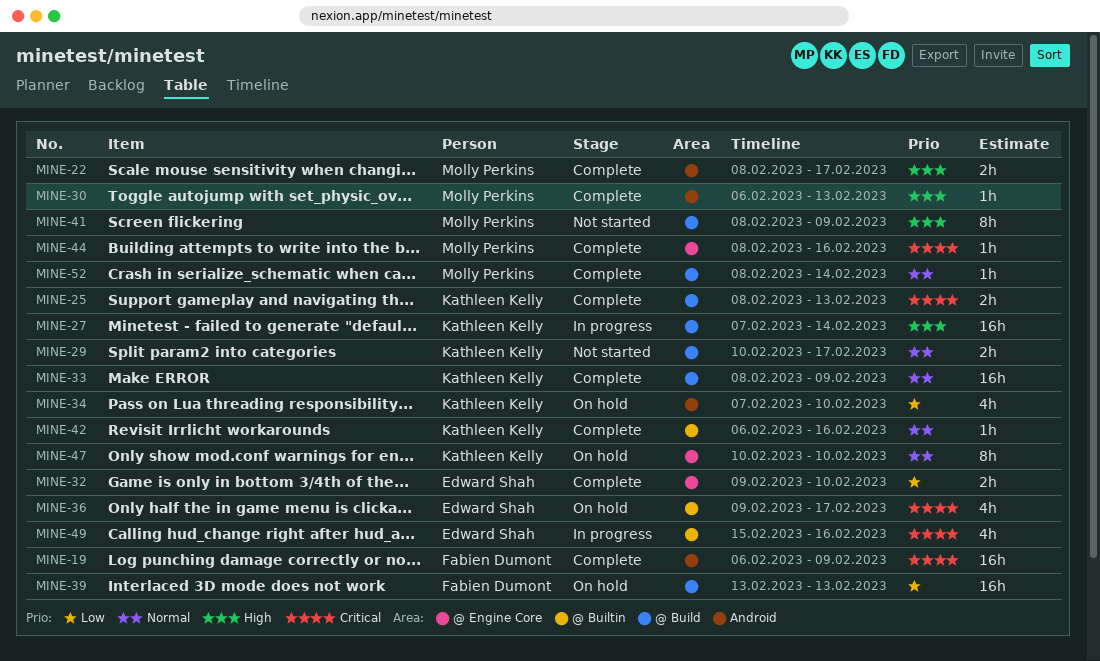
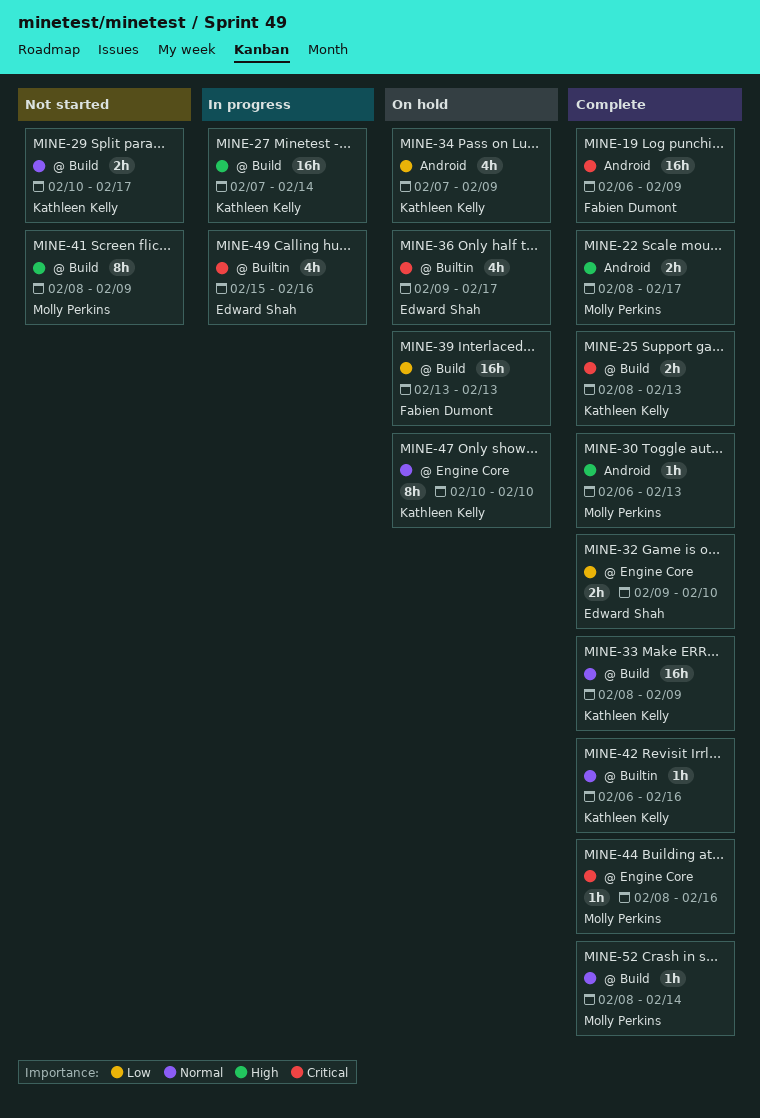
MINE-34, due: Feb 10 -> Feb 9

